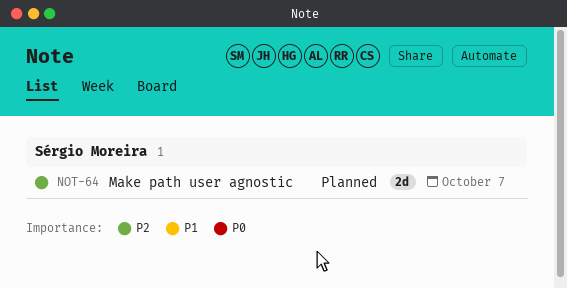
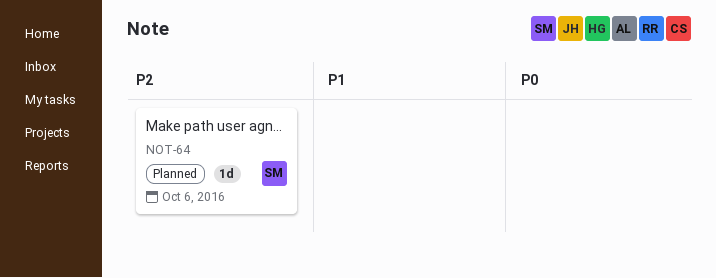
NOT-64, estimate: 2d -> 1d
NOT-64, due: Oct 7 -> Oct 6

